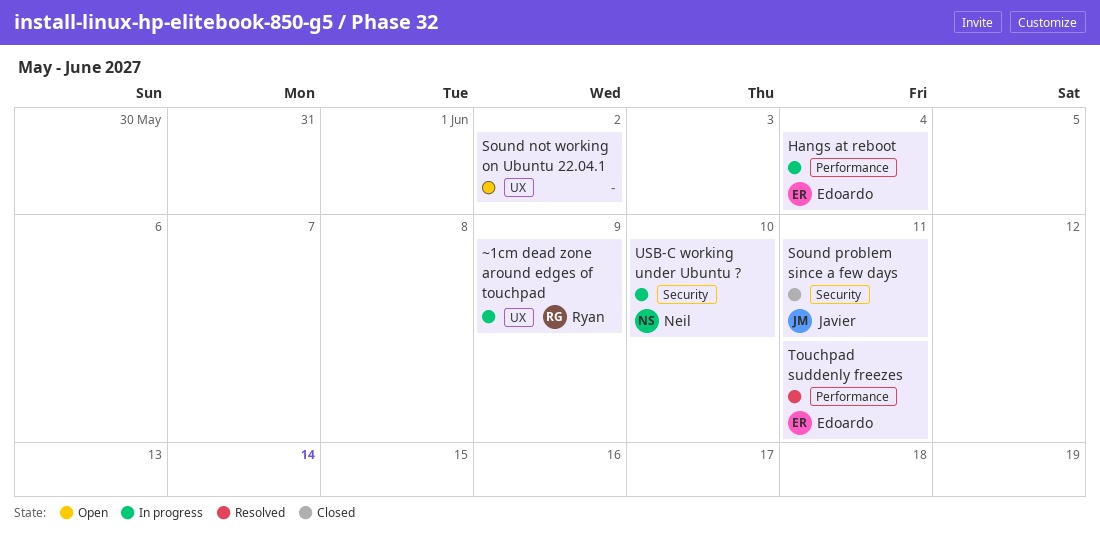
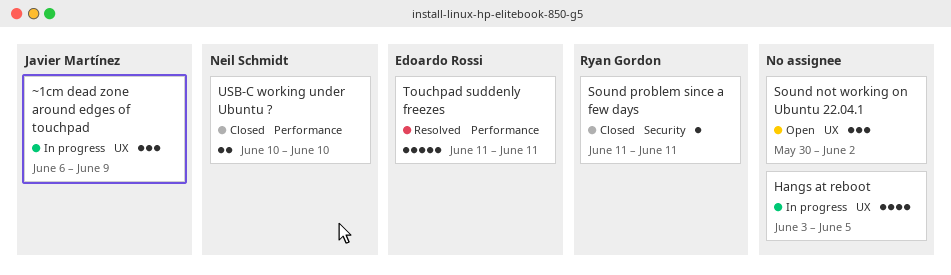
Hangs at reboot, owner: Edoardo Rossi -> none
Hangs at reboot, label: Performance -> UX
Hangs at reboot, due: Jun 4 -> Jun 5
Sound problem since a few days, owner: Javier Martínez -> Ryan Gordon
USB-C working under Ubuntu ?, status: In progress -> Closed
USB-C working under Ubuntu ?, label: Security -> Performance
~1cm dead zone around edges of touchpad, owner: Ryan Gordon -> Javier Martínez

